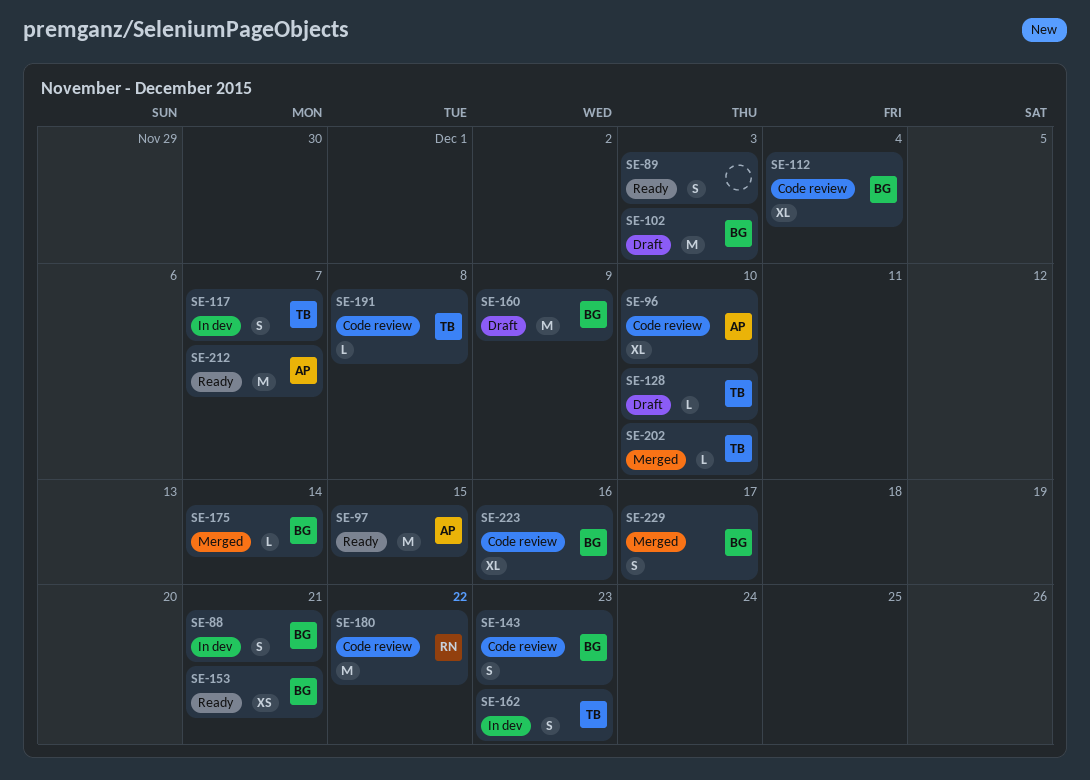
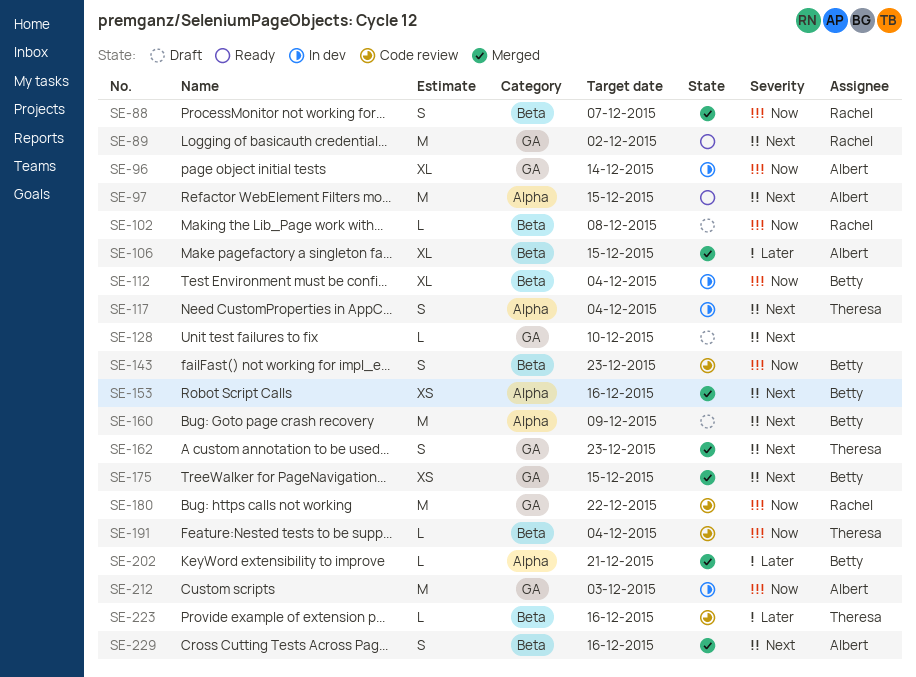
SE-88, status: In dev -> Merged
SE-88, owner: Betty -> Rachel
SE-88, due: Dec 21 -> Dec 7
SE-89, owner: none -> Rachel
SE-89, estimate: S -> M
SE-89, due: Dec 3 -> Dec 2
SE-96, status: Code review -> In dev
SE-96, due: Dec 10 -> Dec 14
SE-102, owner: Betty -> Rachel
SE-102, estimate: M -> L
SE-102, due: Dec 3 -> Dec 8
SE-106: none -> present
SE-112, status: Code review -> In dev
SE-117, due: Dec 7 -> Dec 4
SE-128, owner: Theresa -> none
SE-153, status: Ready -> Merged
SE-153, due: Dec 21 -> Dec 16
SE-162, status: In dev -> Merged
SE-175, estimate: L -> XS
SE-175, due: Dec 14 -> Dec 15
SE-191, due: Dec 8 -> Dec 4
SE-202, owner: Theresa -> Betty
SE-202, due: Dec 10 -> Dec 21
SE-212, status: Ready -> In dev
SE-212, due: Dec 7 -> Dec 3
SE-223, owner: Betty -> Theresa
SE-223, estimate: XL -> L
SE-229, owner: Betty -> Albert
SE-229, due: Dec 17 -> Dec 16

